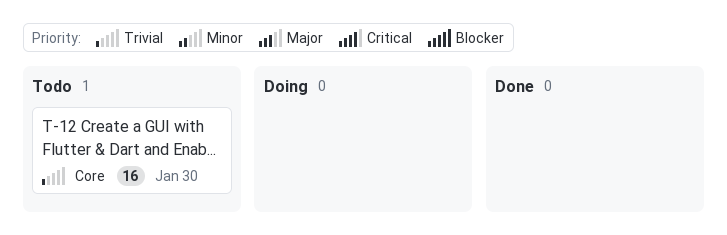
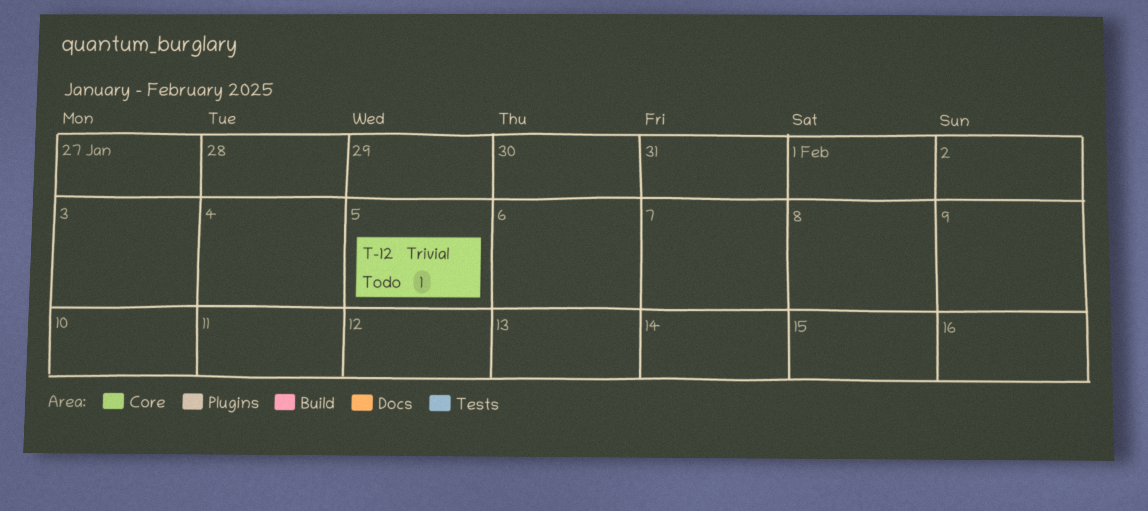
T-12, estimate: 16 -> 1
T-12, due: Jan 30 -> Feb 5

